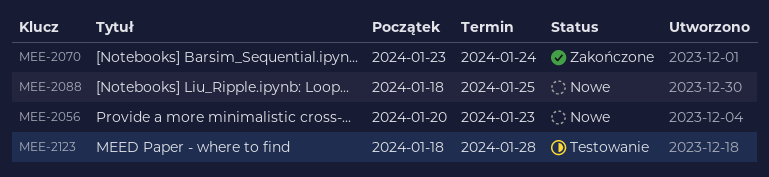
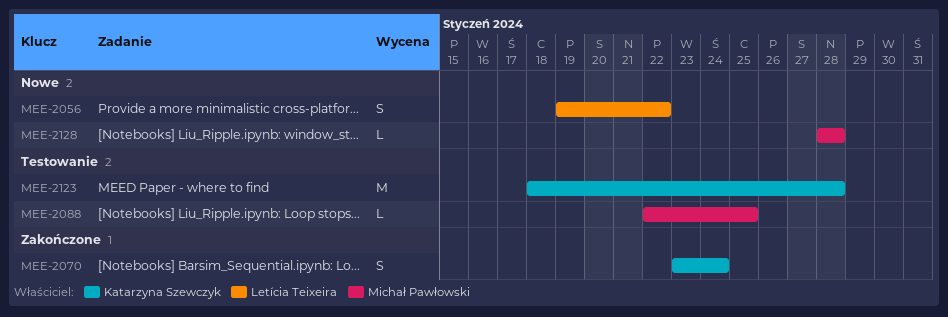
MEE-2056, start: Jan 20 -> Jan 19
MEE-2056, due: Jan 23 -> Jan 22
MEE-2088, status: Nowe -> Testowanie
MEE-2088, start: Jan 18 -> Jan 22
MEE-2128: none -> present

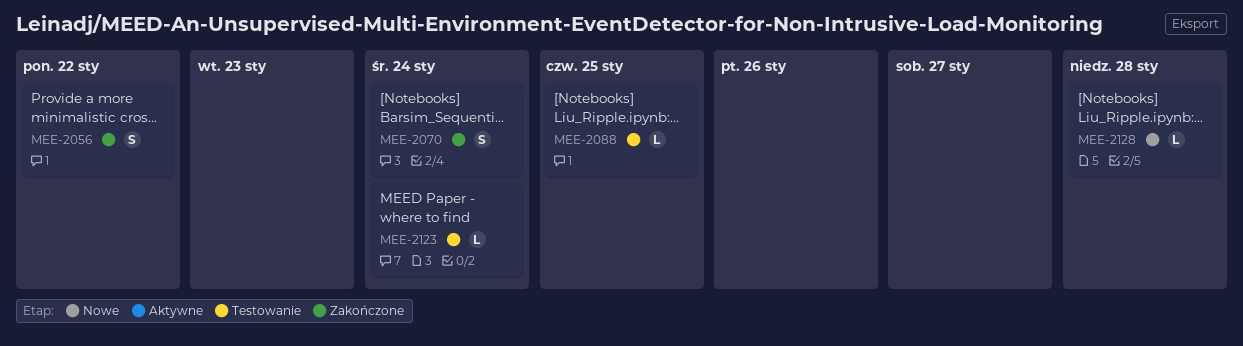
MEE-2056, status: Nowe -> Zakończone
MEE-2123, estimate: M -> L
MEE-2123, due: Jan 28 -> Jan 24

